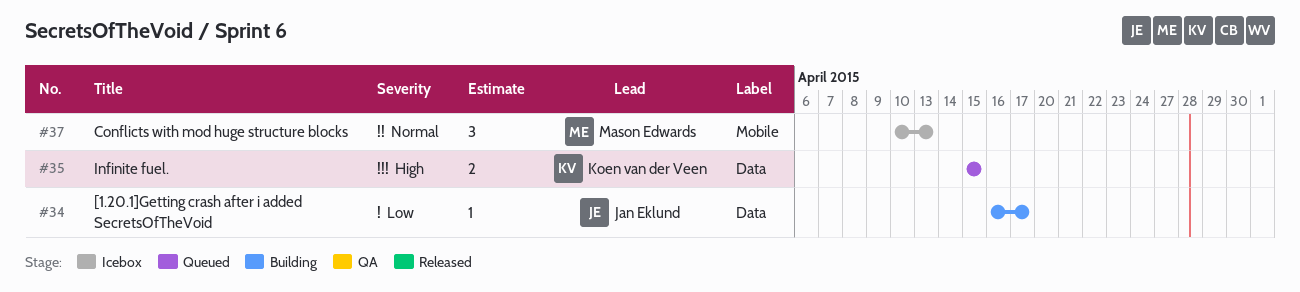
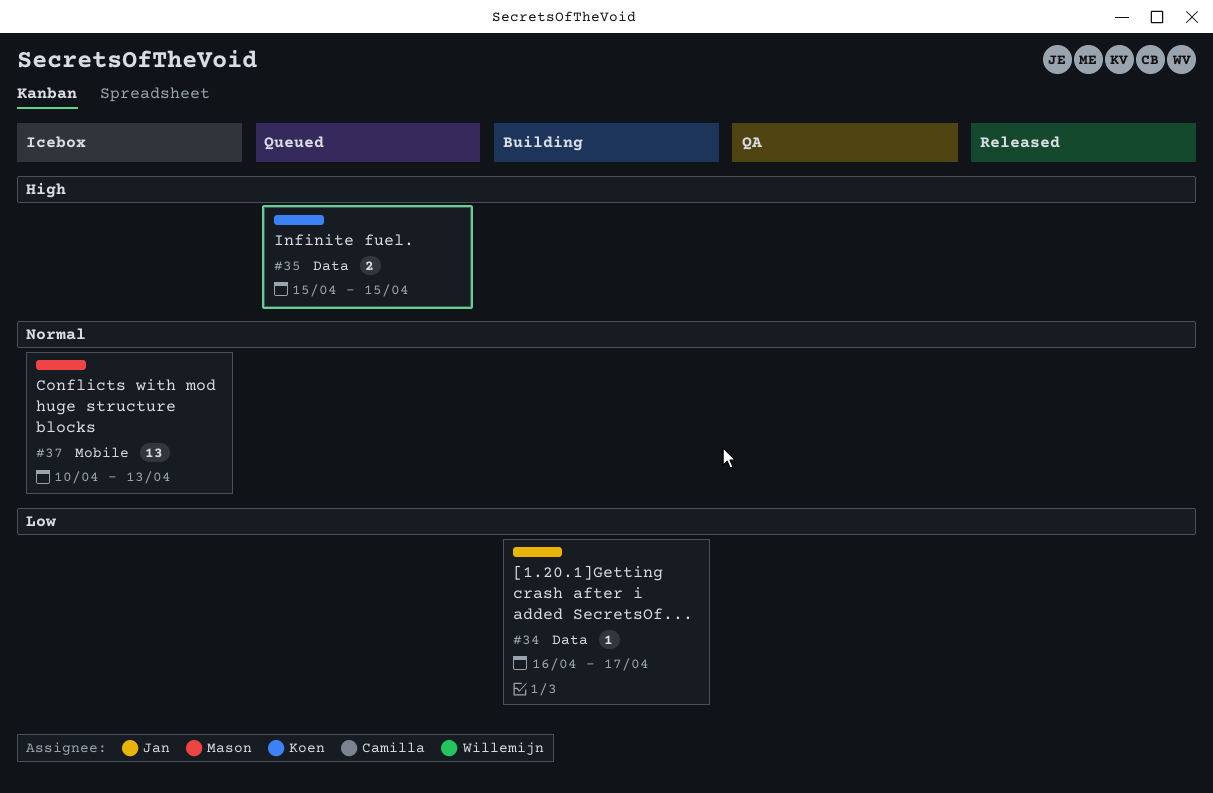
#37, estimate: 3 -> 13

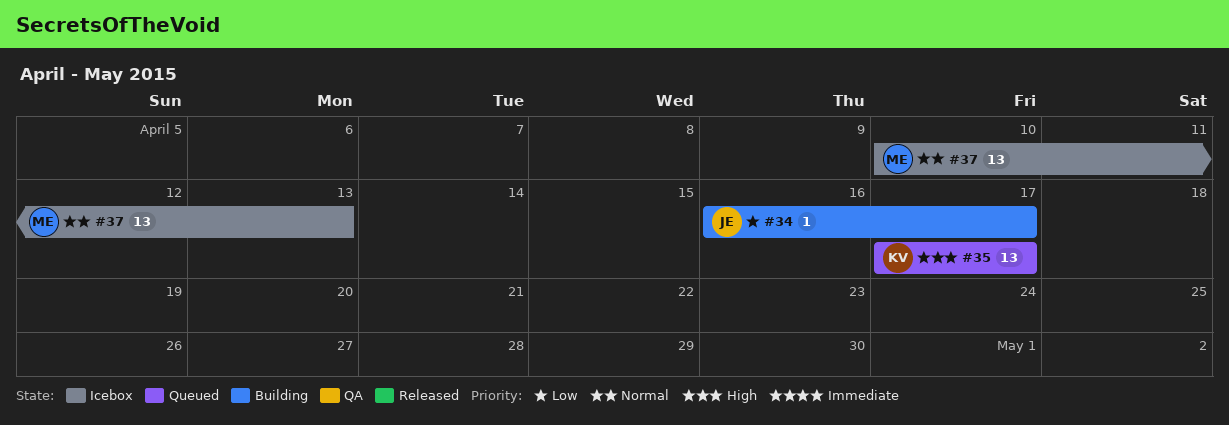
#35, estimate: 2 -> 13
#35, start: Apr 15 -> Apr 17
#35, due: Apr 15 -> Apr 17

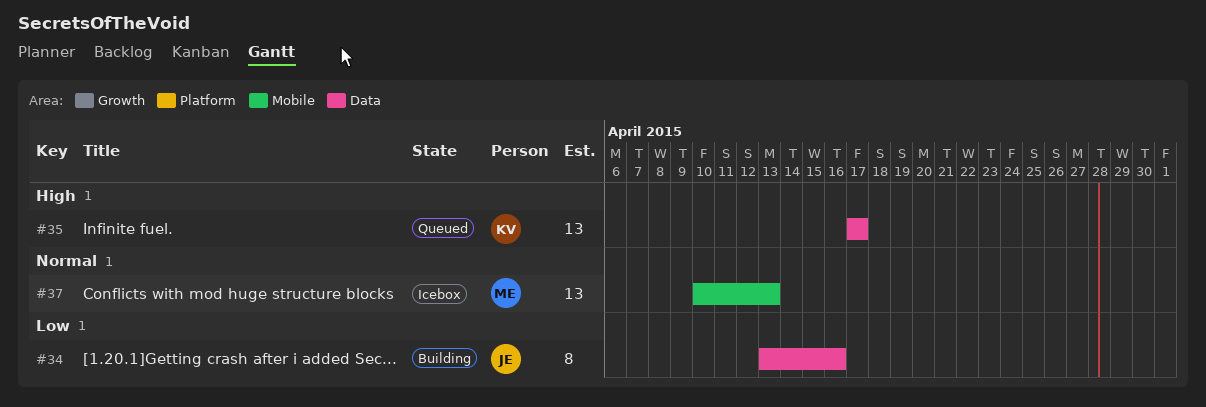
#34, estimate: 1 -> 8
#34, start: Apr 16 -> Apr 13
#34, due: Apr 17 -> Apr 16

